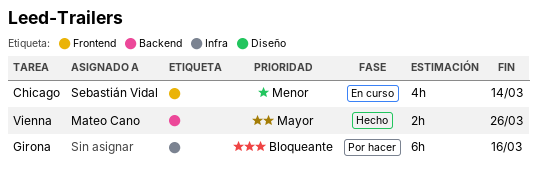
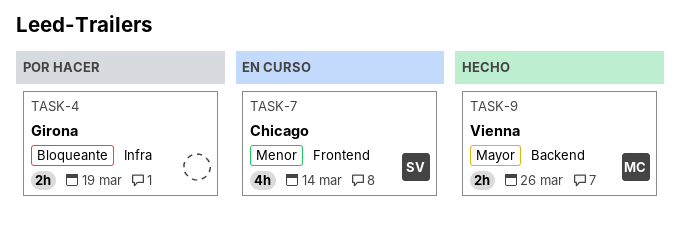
Girona, estimate: 6h -> 2h
Girona, due: Mar 16 -> Mar 19

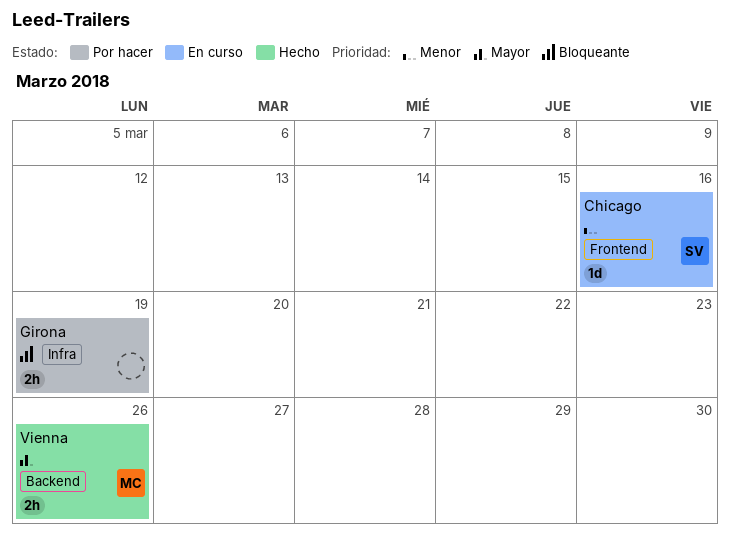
Chicago, estimate: 4h -> 1d
Chicago, due: Mar 14 -> Mar 16

